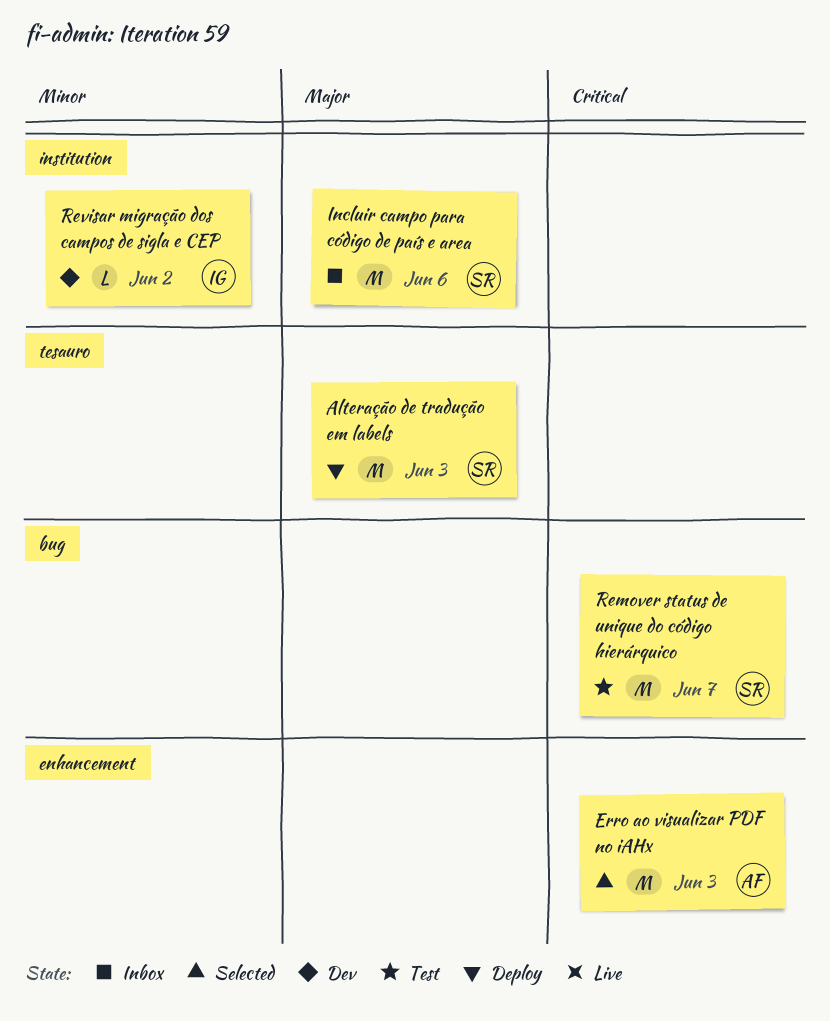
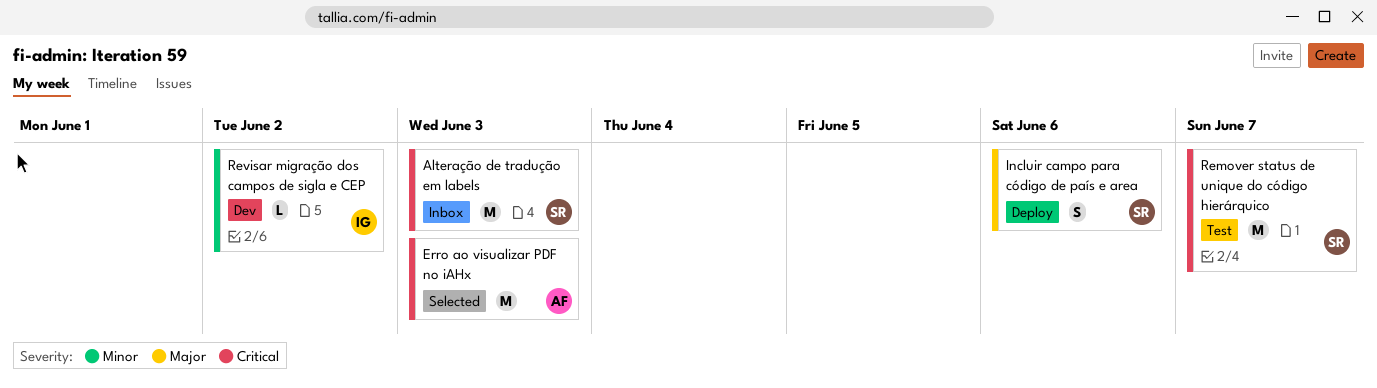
Alteração de tradução em labels, status: Deploy -> Inbox
Alteração de tradução em labels, priority: Major -> Critical
Incluir campo para código de país e area, status: Inbox -> Deploy
Incluir campo para código de país e area, estimate: M -> S

